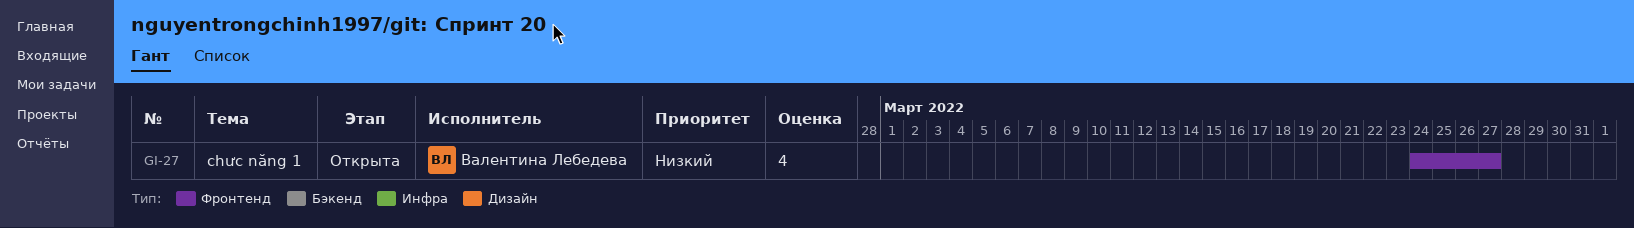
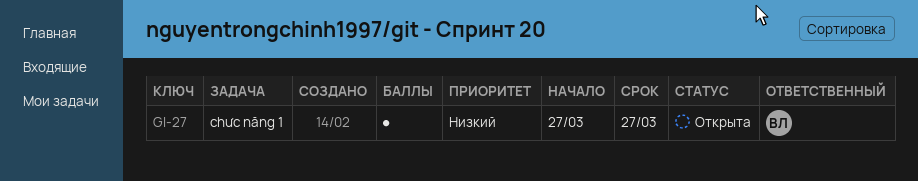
GI-27, estimate: 4 -> 1
GI-27, start: Mar 24 -> Mar 27

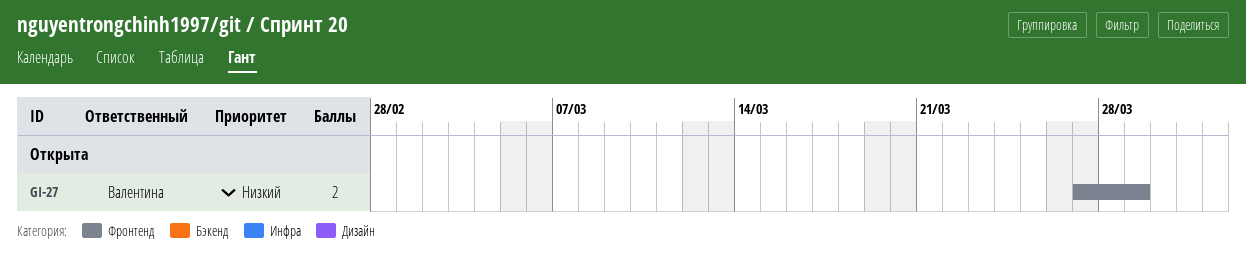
GI-27, estimate: 1 -> 2
GI-27, due: Mar 27 -> Mar 29

